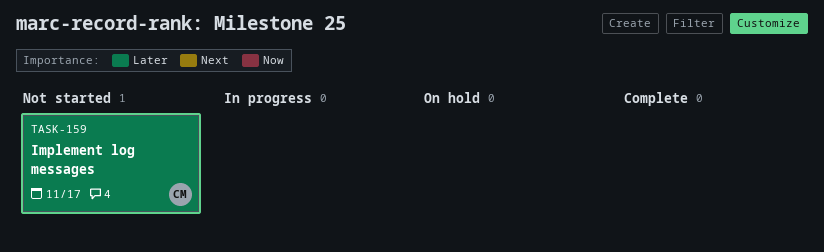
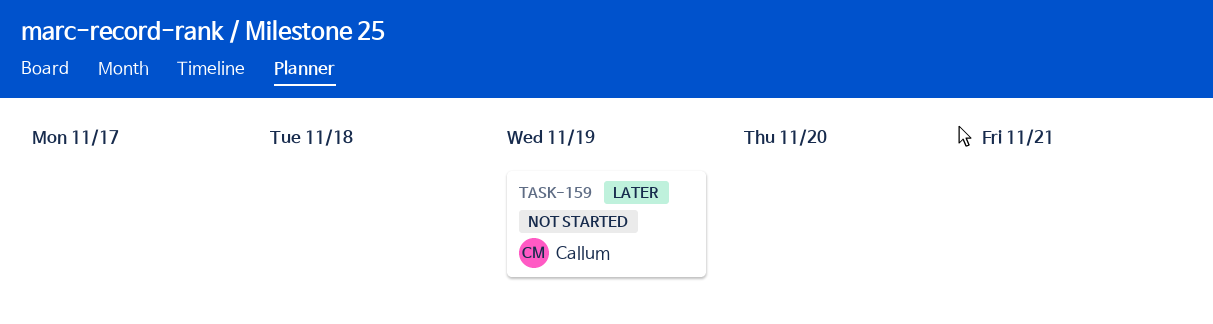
TASK-159, due: Nov 17 -> Nov 19

